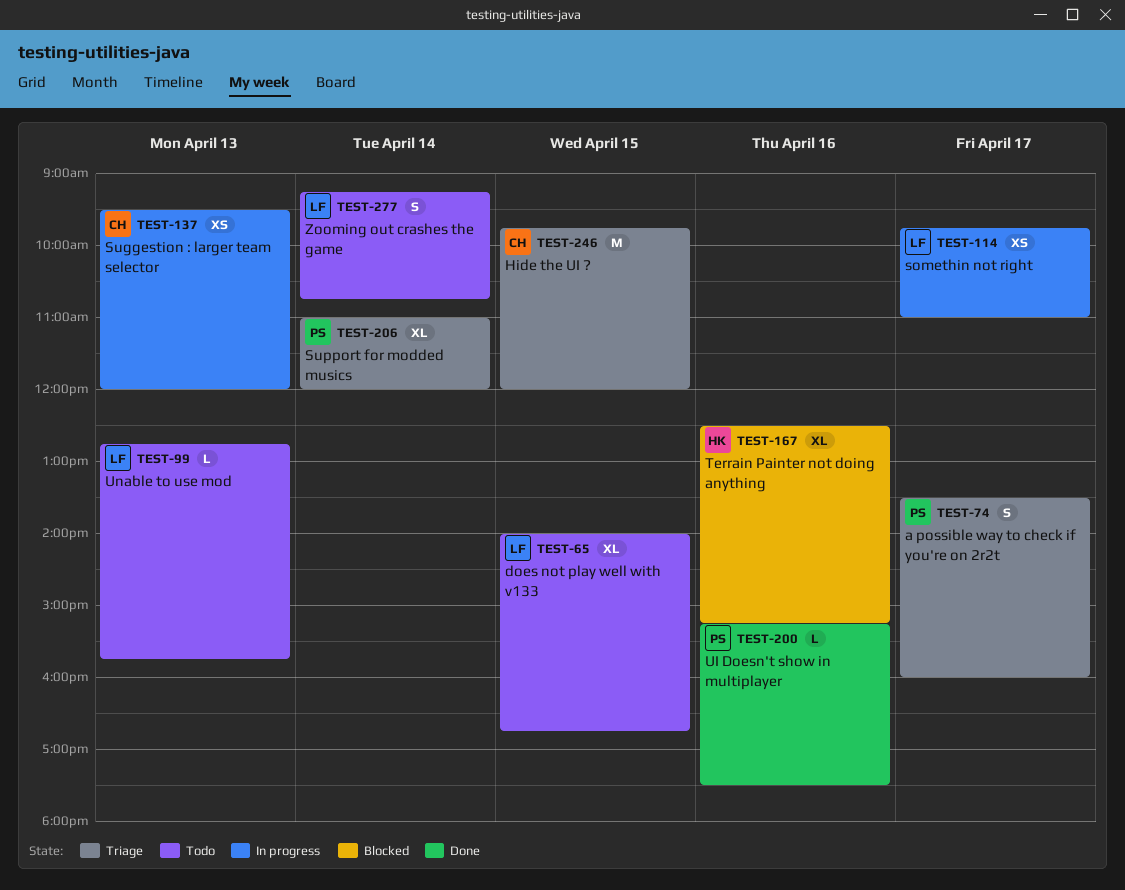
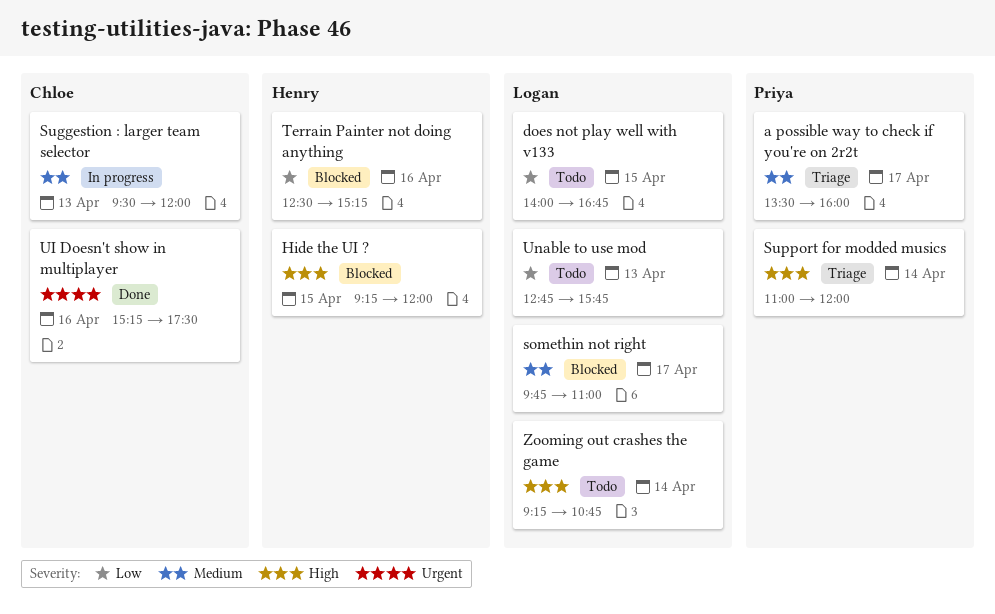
Hide the UI ?, status: Triage -> Blocked
Hide the UI ?, owner: Chloe -> Henry
Hide the UI ?, begins: 09:45 -> 09:15
somethin not right, status: In progress -> Blocked
UI Doesn't show in multiplayer, owner: Priya -> Chloe

